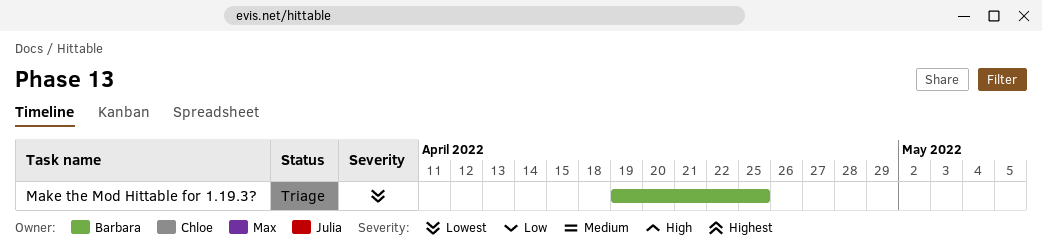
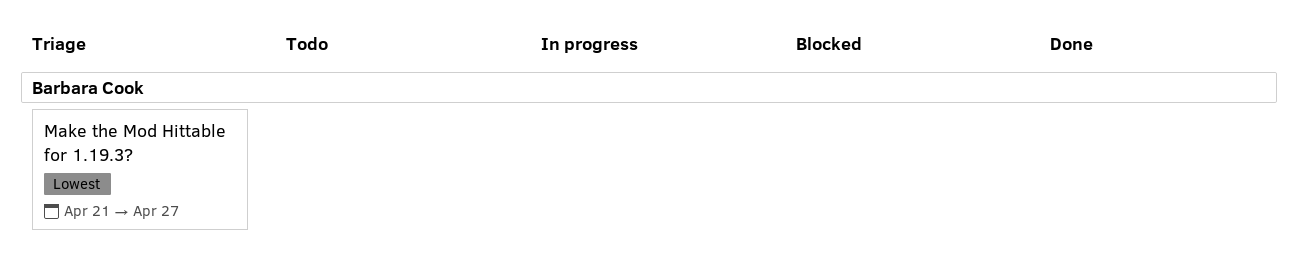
Make the Mod Hittable for 1.19.3?, start: Apr 19 -> Apr 21
Make the Mod Hittable for 1.19.3?, due: Apr 25 -> Apr 27

